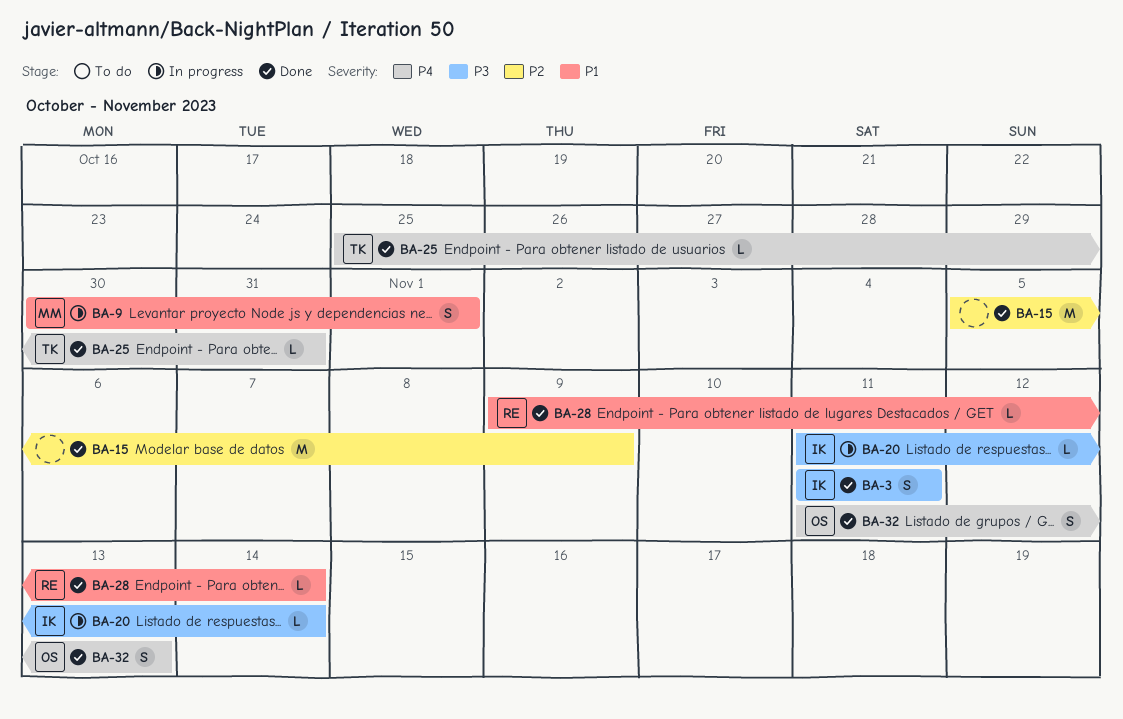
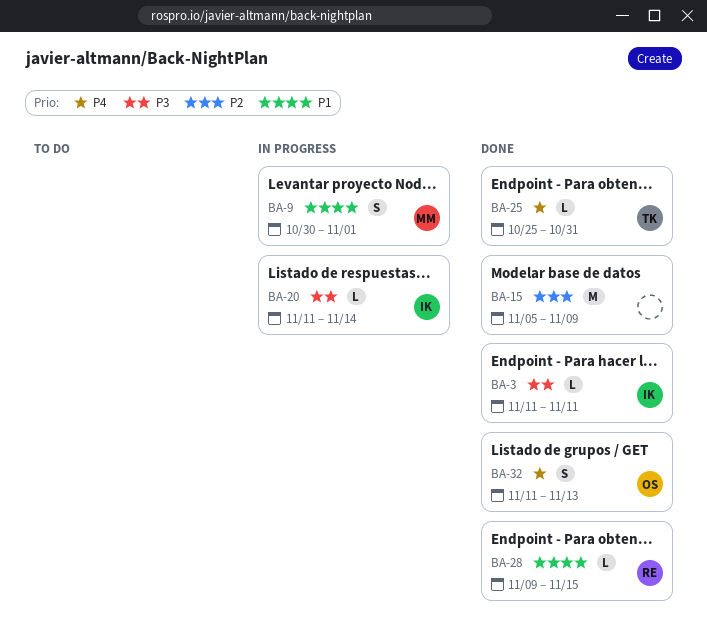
BA-3, estimate: S -> L
BA-28, due: Nov 14 -> Nov 15

